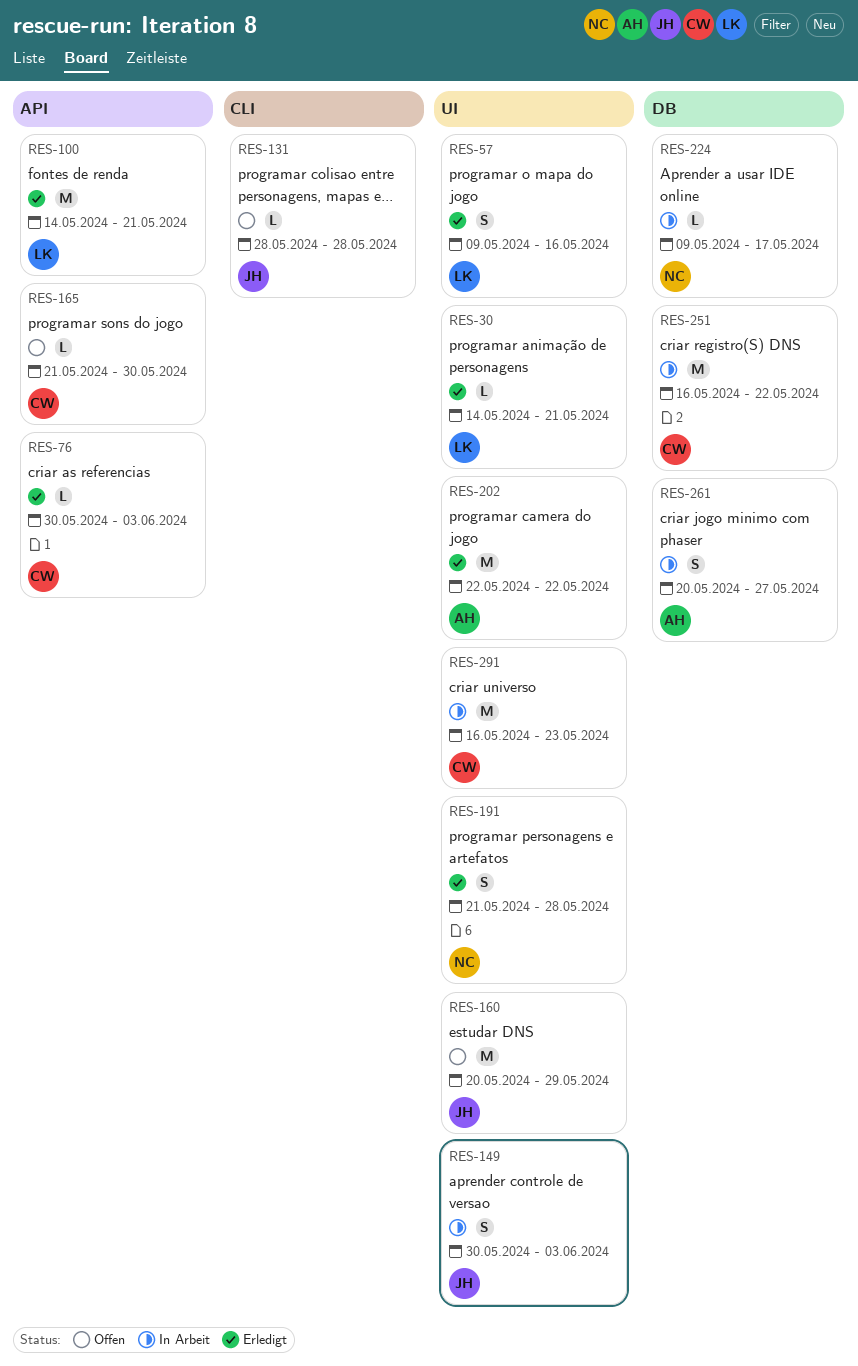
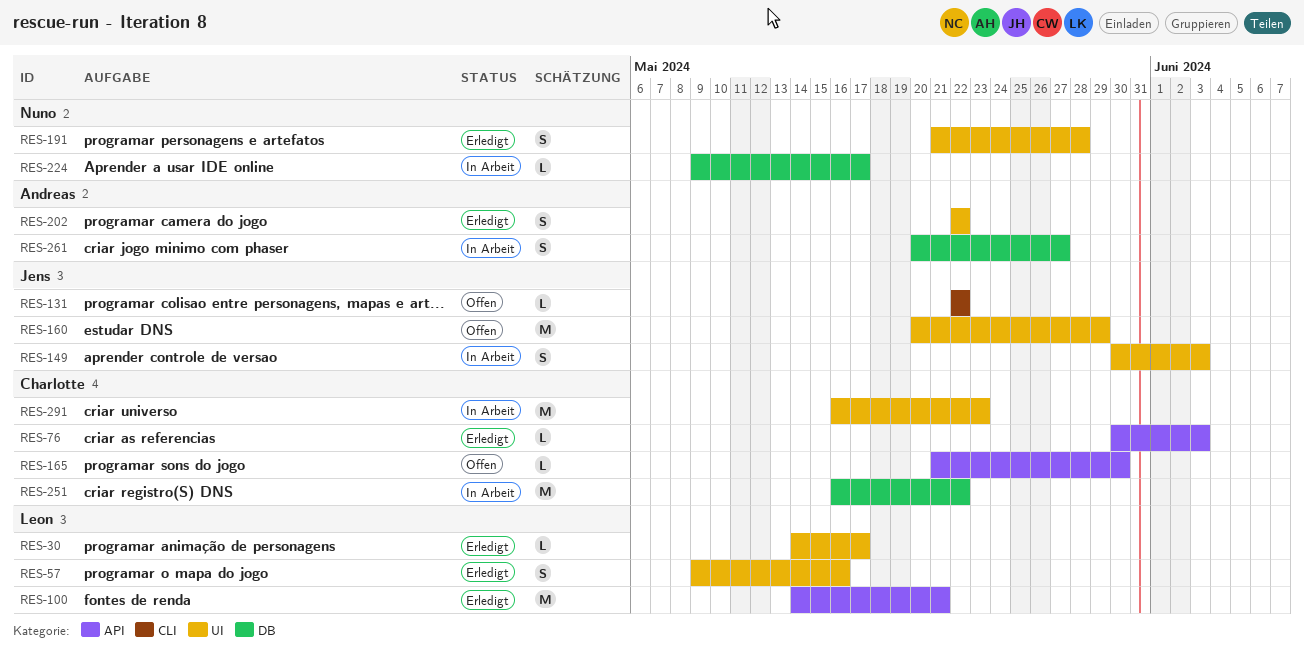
RES-30, due: May 21 -> May 17
RES-131, start: May 28 -> May 22
RES-131, due: May 28 -> May 22
RES-202, estimate: M -> S

